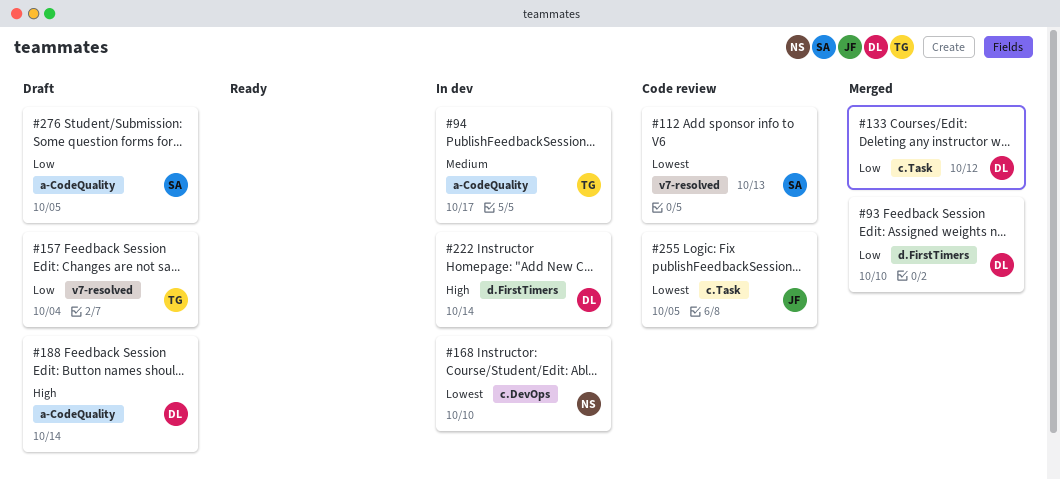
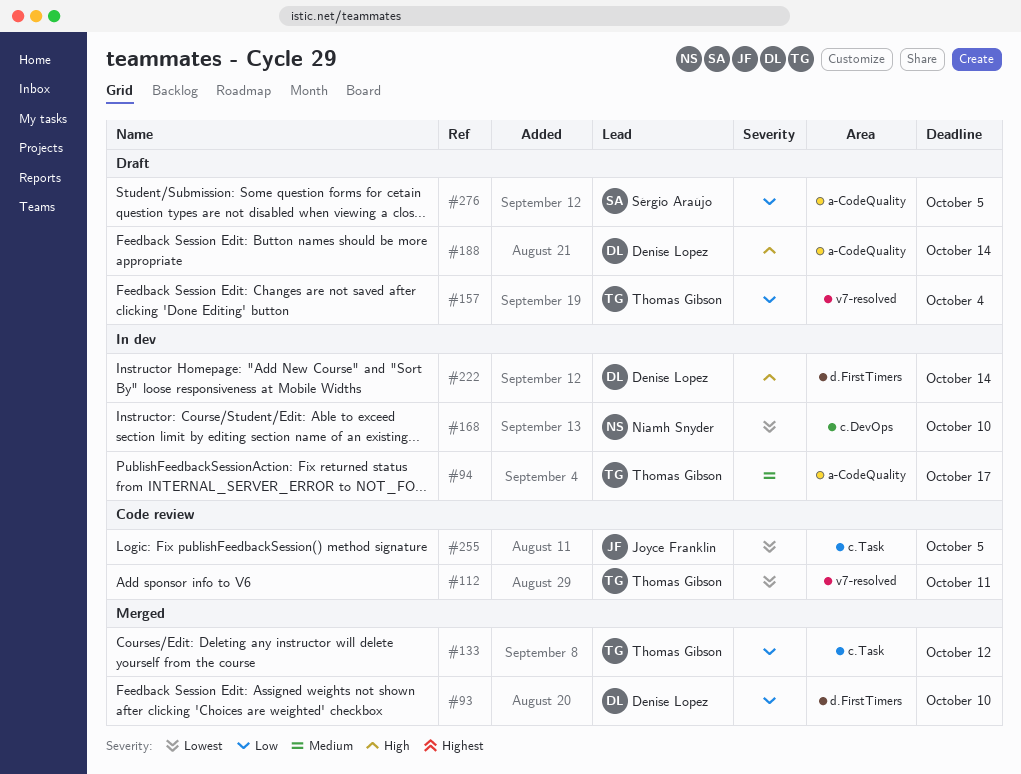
#112, owner: Sérgio Araújo -> Thomas Gibson
#112, due: Oct 13 -> Oct 11
#133, owner: Denise Lopez -> Thomas Gibson

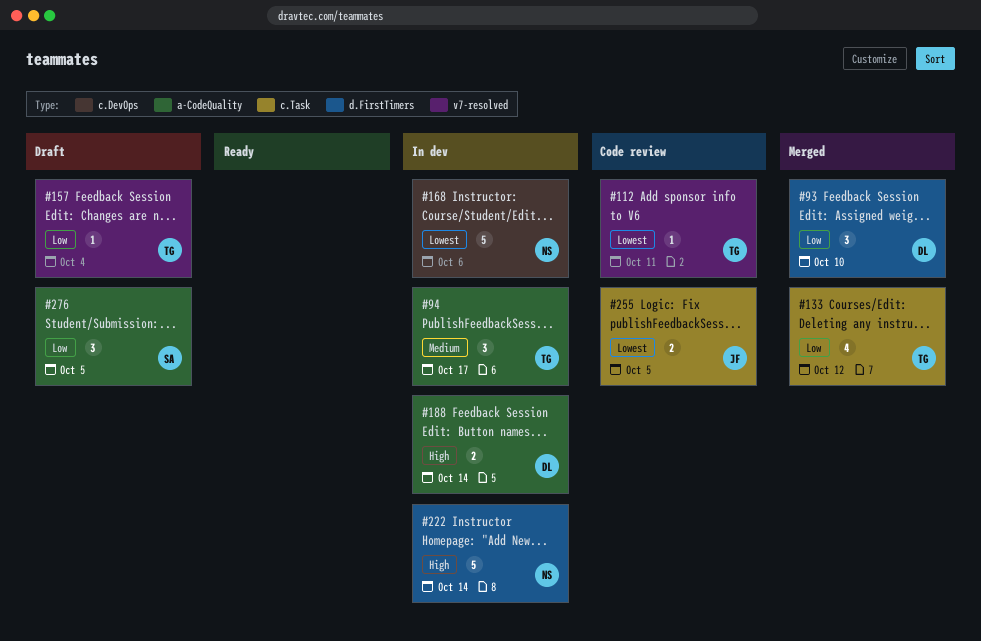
#168, due: Oct 10 -> Oct 6
#188, status: Draft -> In dev
#222, owner: Denise Lopez -> Niamh Snyder

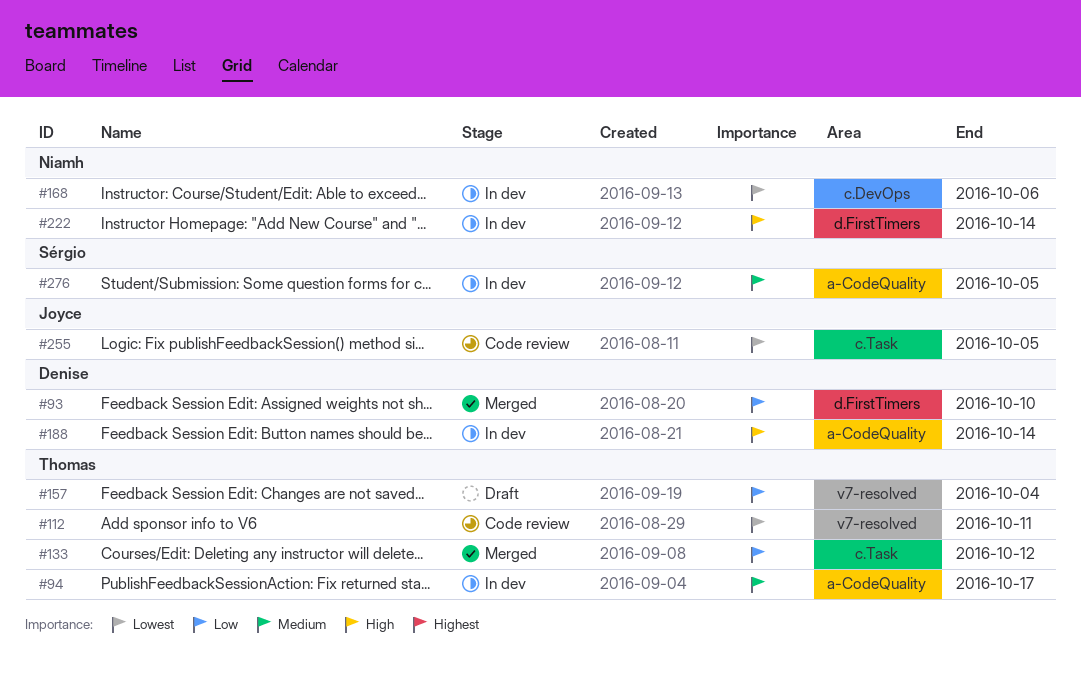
#276, status: Draft -> In dev
#276, priority: Low -> Medium

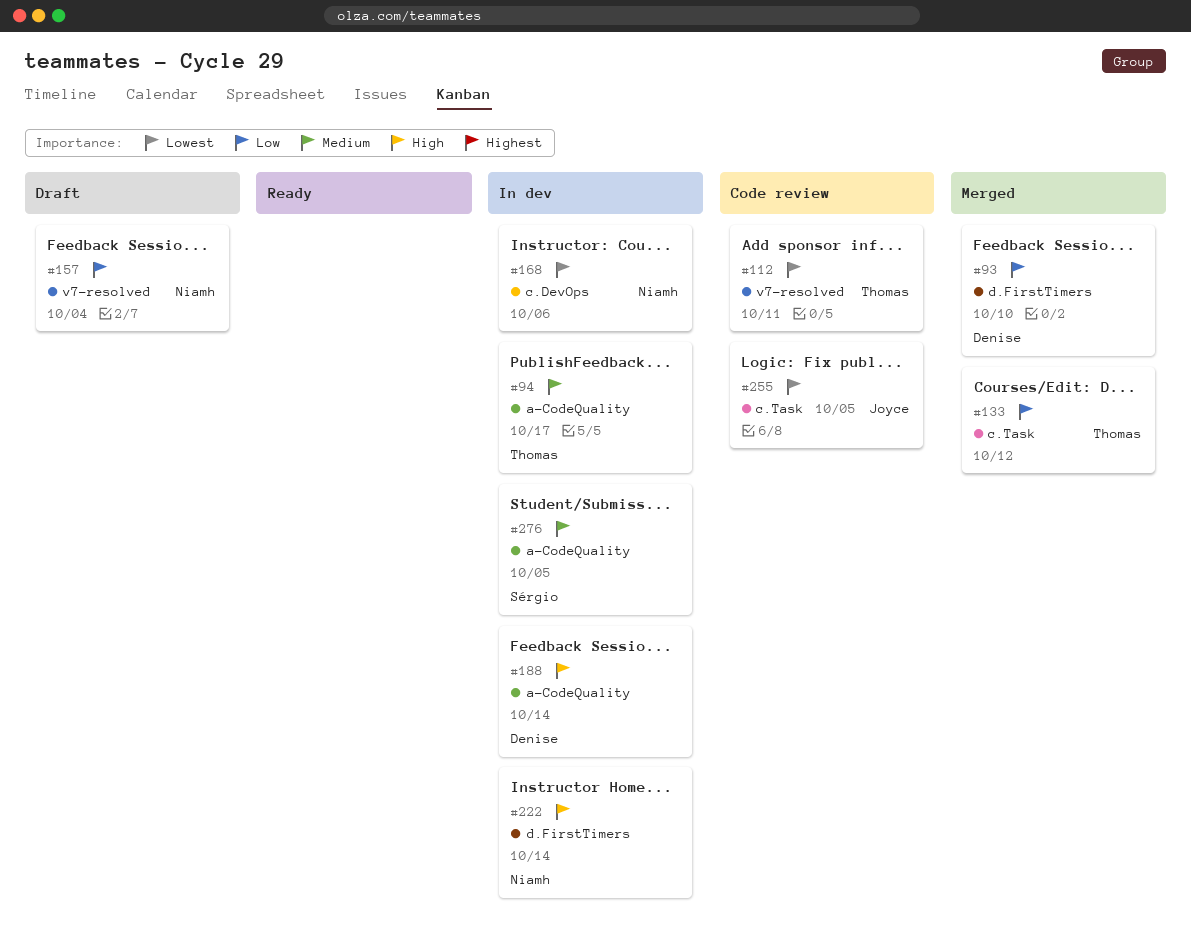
#157, owner: Thomas -> Niamh

